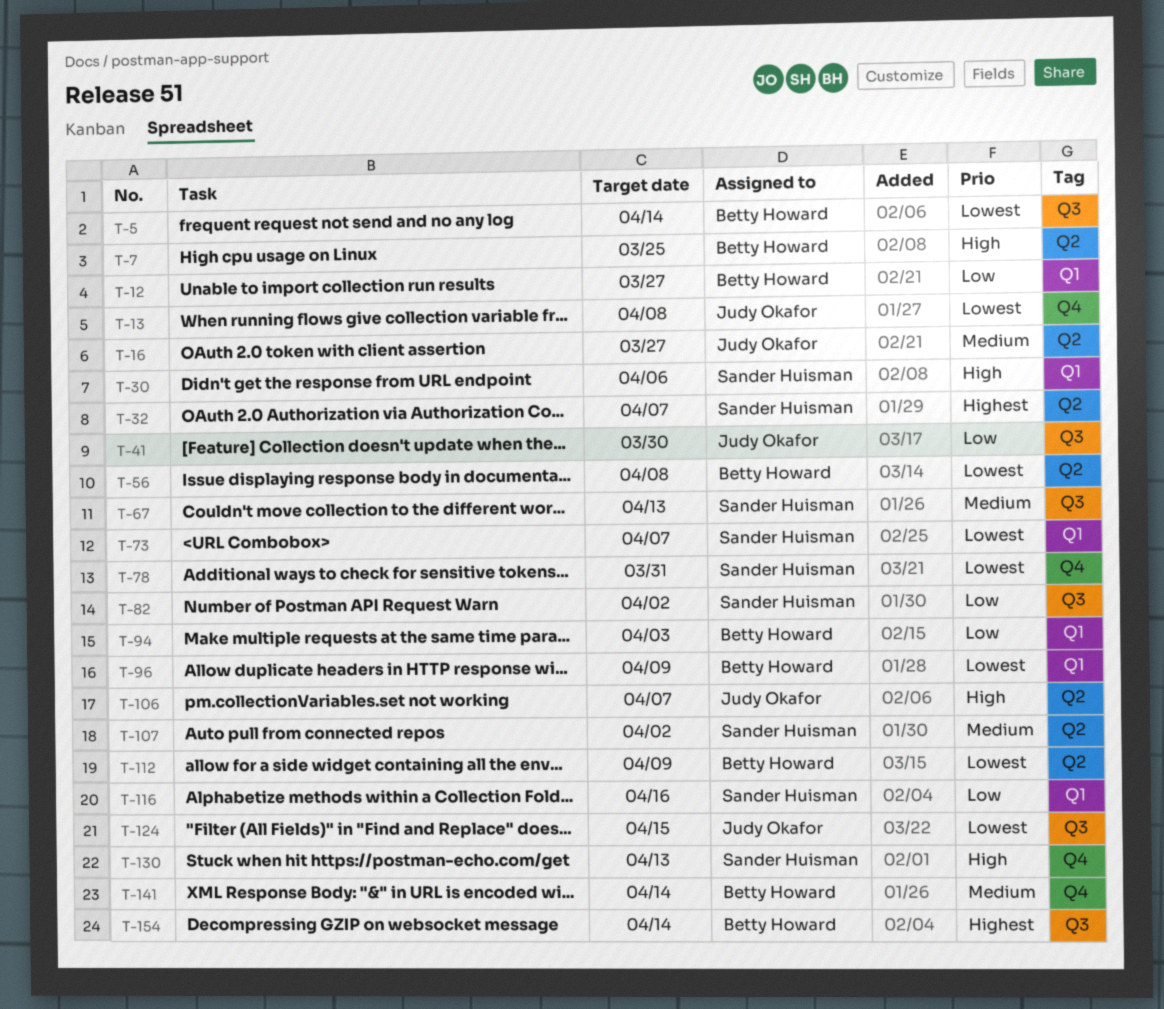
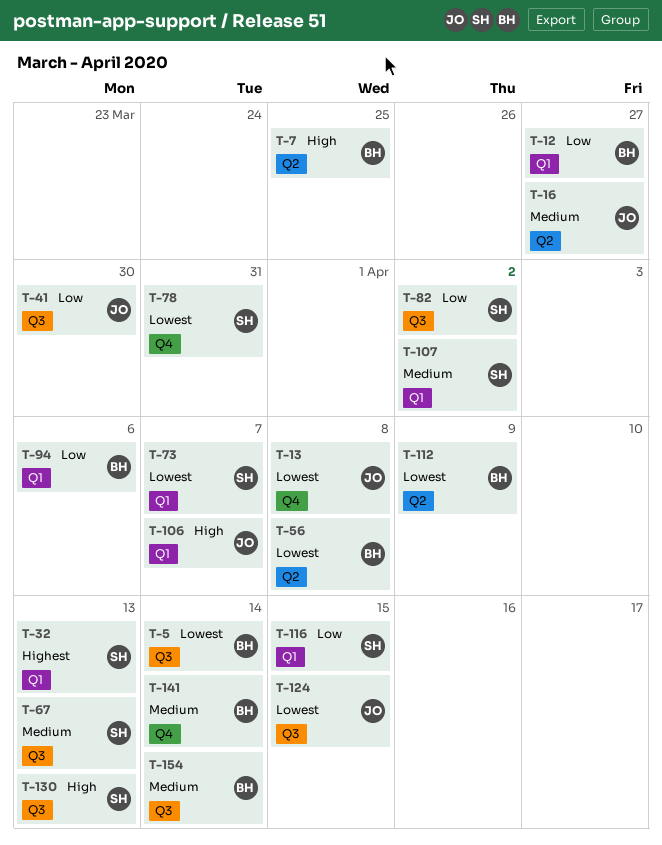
T-30: present -> none
T-32, label: Q2 -> Q1
T-32, due: Apr 7 -> Apr 13
T-94, due: Apr 3 -> Apr 6
T-96: present -> none
T-106, label: Q2 -> Q1
T-107, label: Q2 -> Q1
T-116, due: Apr 16 -> Apr 15
T-130, label: Q4 -> Q3
T-154, priority: Highest -> Medium

